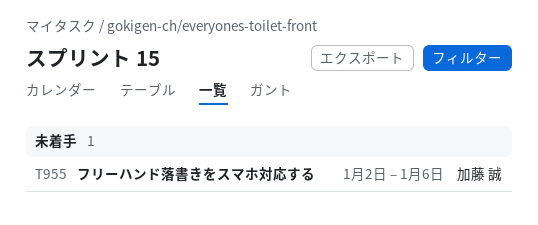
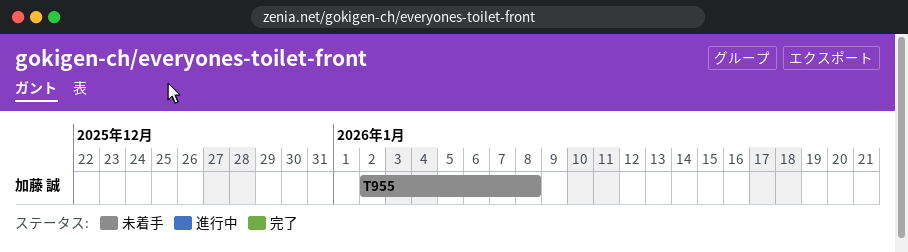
T955, due: Jan 6 -> Jan 8

